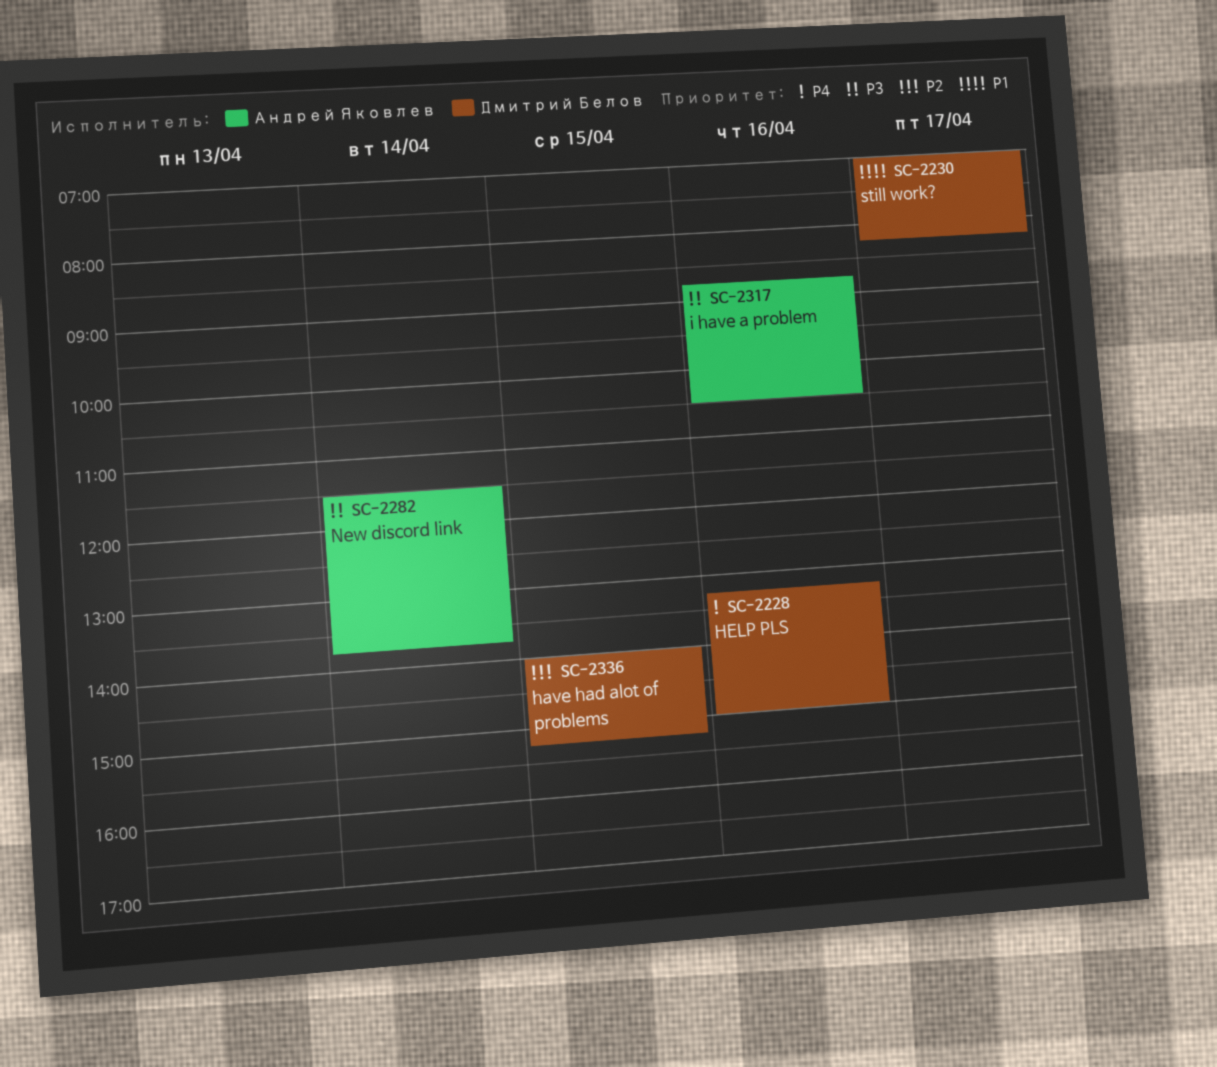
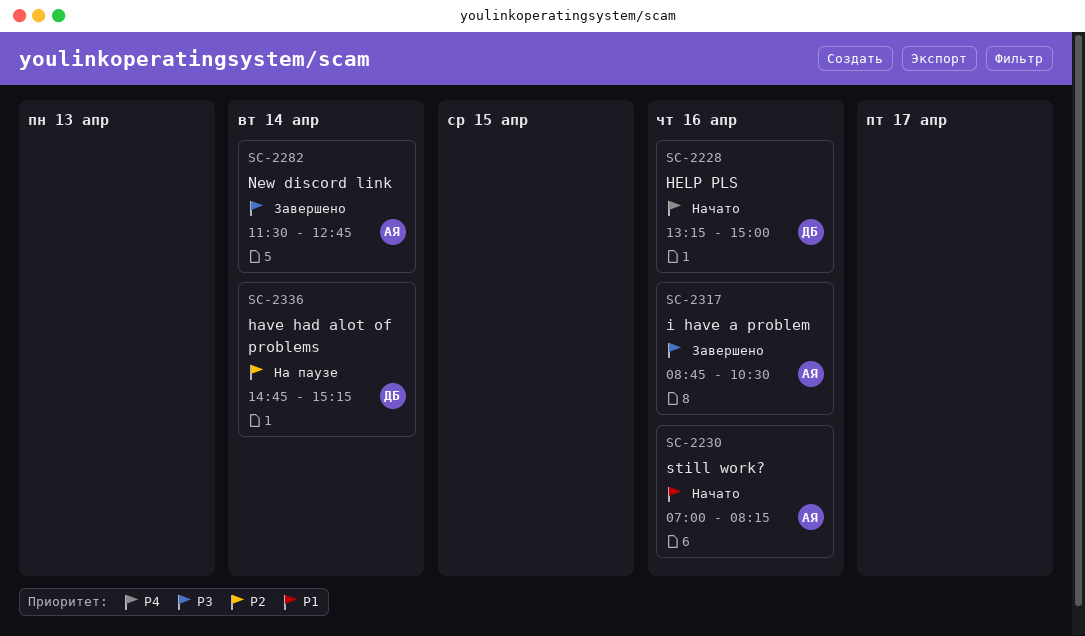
SC-2230, owner: Дмитрий Белов -> Андрей Яковлев
SC-2230, day: Apr 17 -> Apr 16
SC-2282, ends: 13:45 -> 12:45
SC-2336, day: Apr 15 -> Apr 14
SC-2336, begins: 14:00 -> 14:45

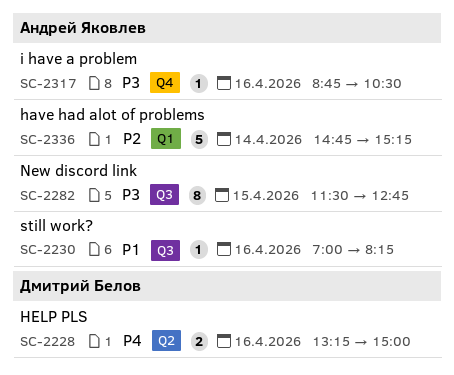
SC-2282, day: Apr 14 -> Apr 15
SC-2336, owner: Дмитрий Белов -> Андрей Яковлев

